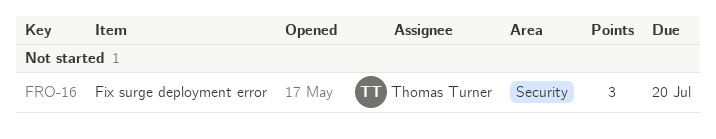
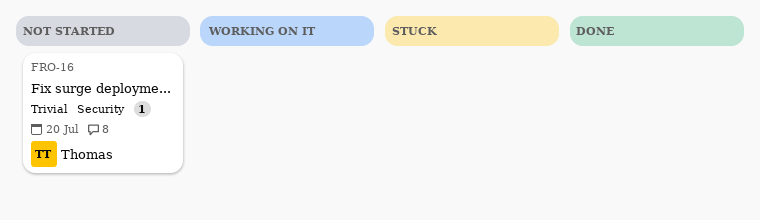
FRO-16, estimate: 3 -> 1

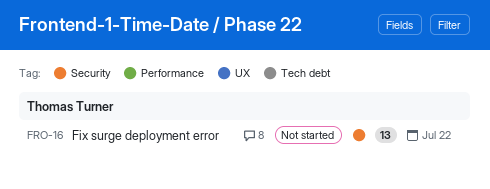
FRO-16, estimate: 1 -> 13
FRO-16, due: Jul 20 -> Jul 22

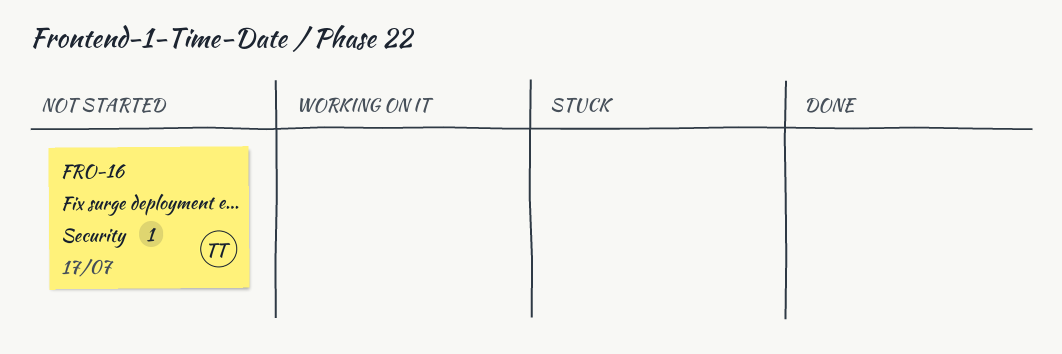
FRO-16, estimate: 13 -> 1
FRO-16, due: Jul 22 -> Jul 17

